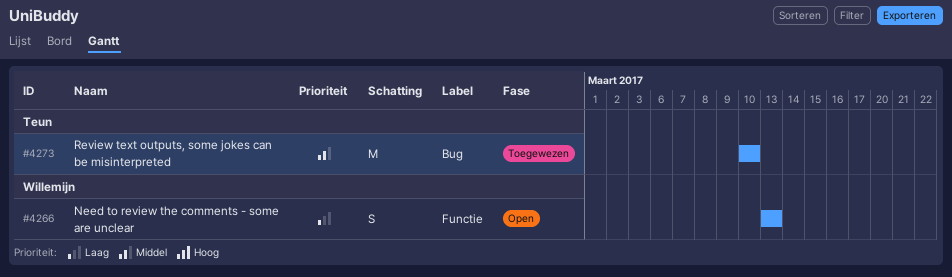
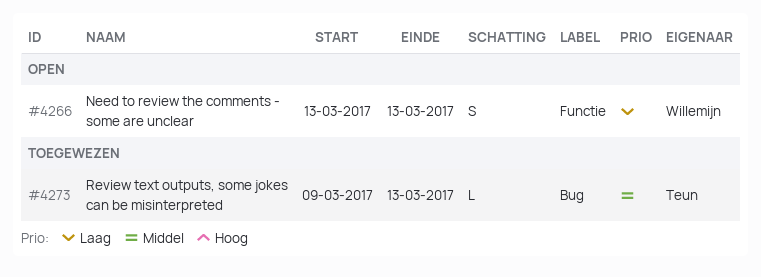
#4273, estimate: M -> L
#4273, start: Mar 10 -> Mar 9
#4273, due: Mar 10 -> Mar 13

